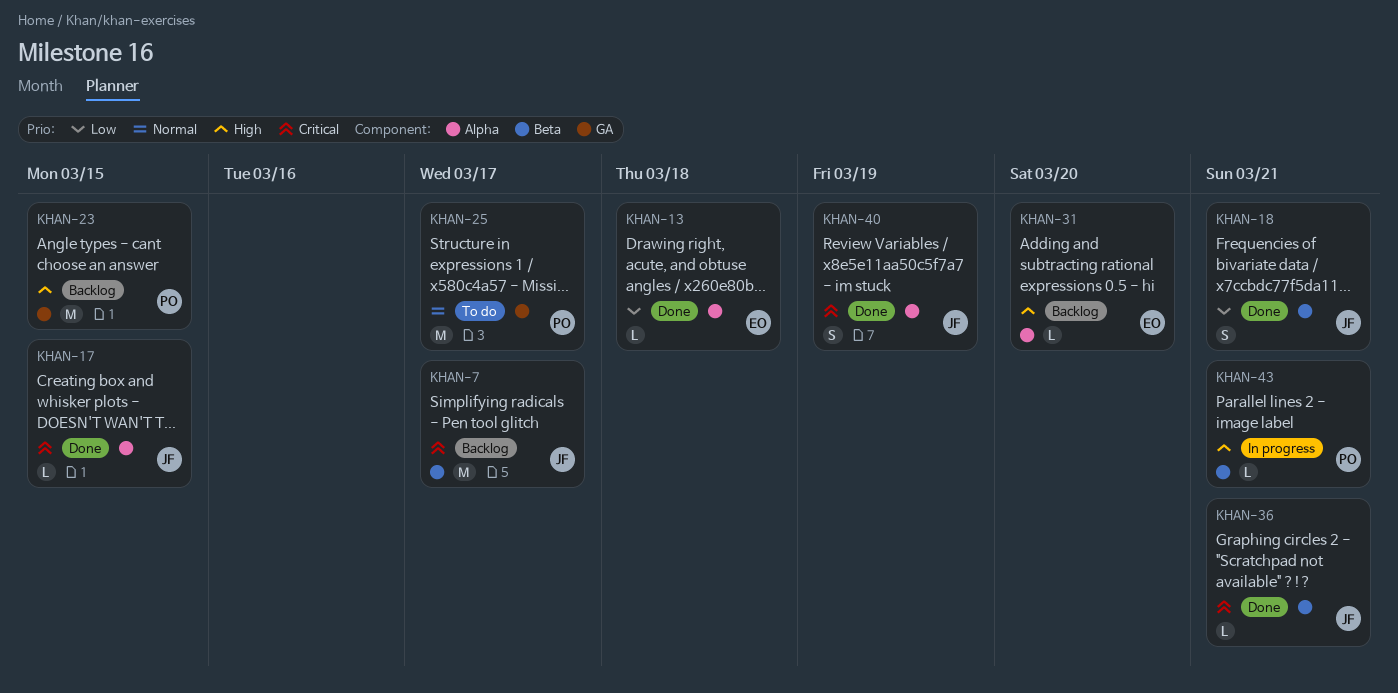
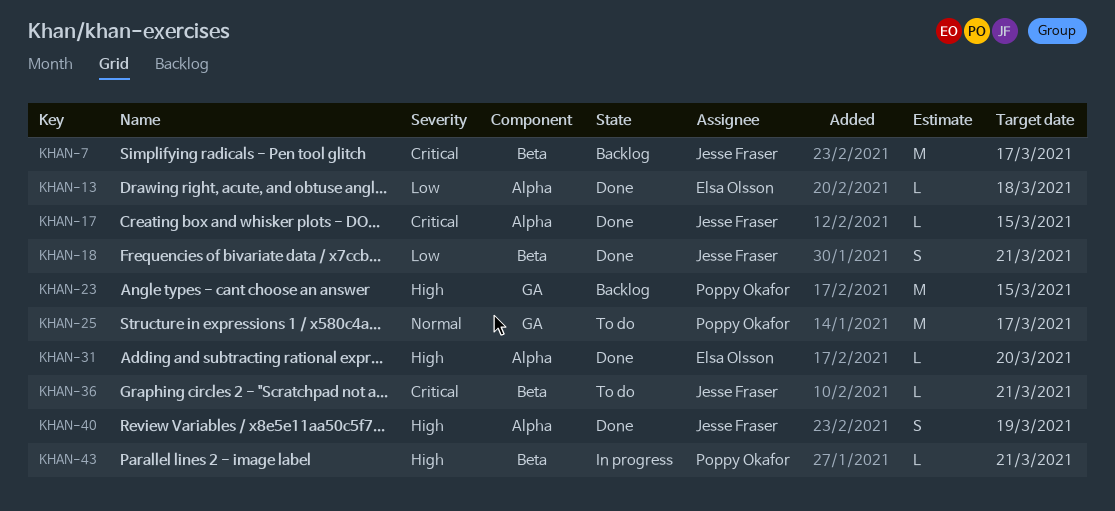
KHAN-31, status: Backlog -> Done
KHAN-36, status: Done -> To do
KHAN-40, priority: Critical -> High

